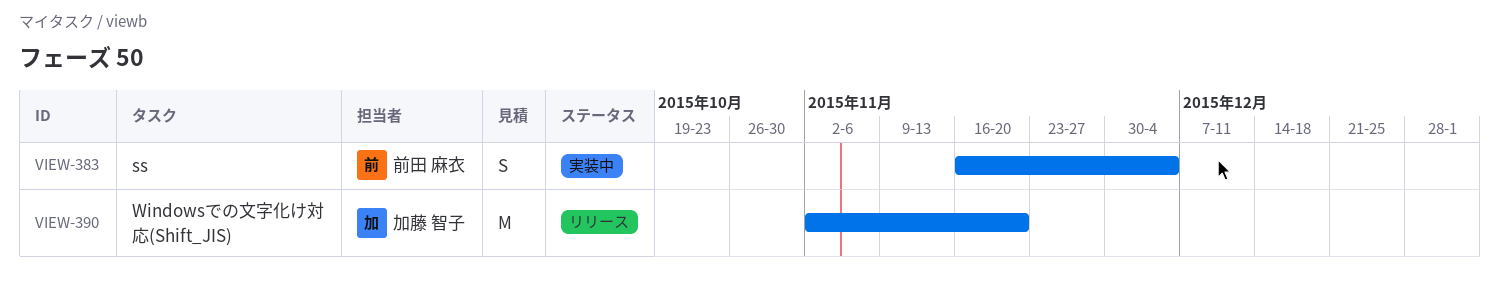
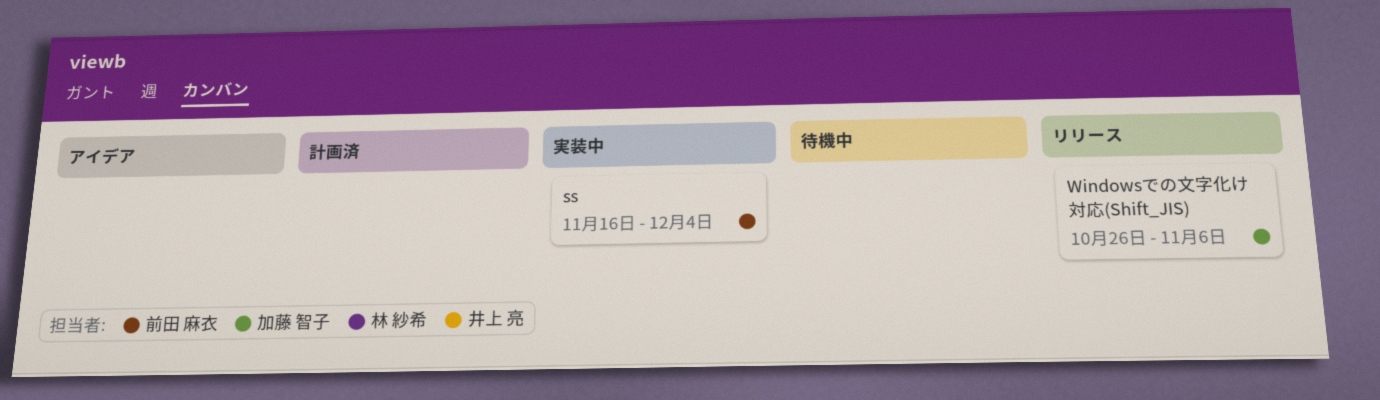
Windowsでの文字化け対応(Shift_JIS), start: Nov 2 -> Oct 26
Windowsでの文字化け対応(Shift_JIS), due: Nov 20 -> Nov 6

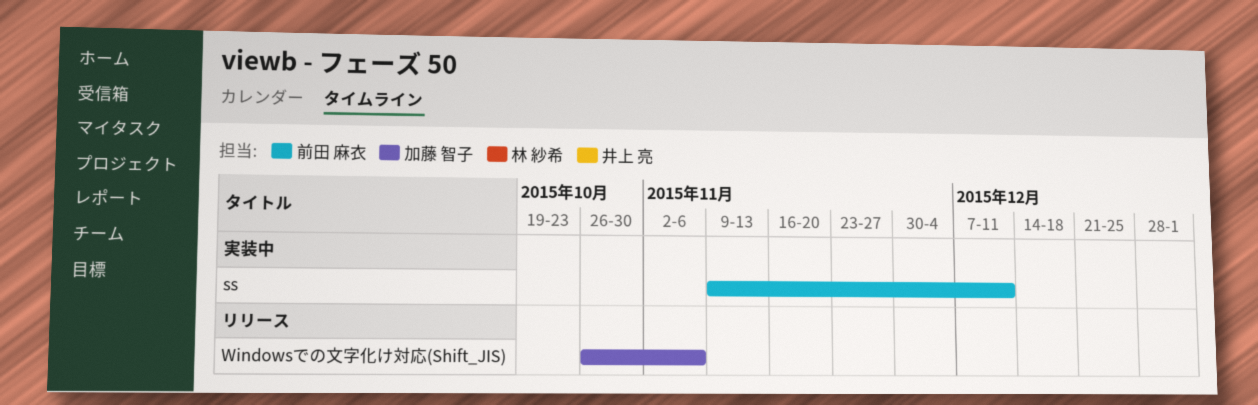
ss, start: Nov 16 -> Nov 9
ss, due: Dec 4 -> Dec 11

